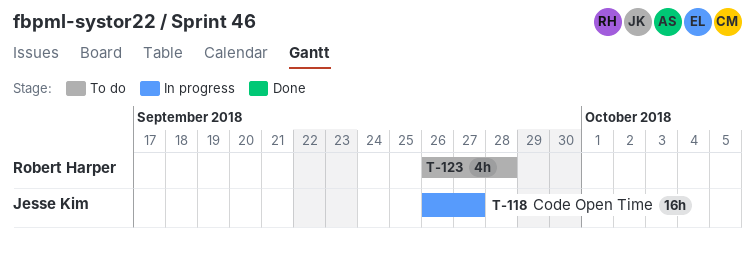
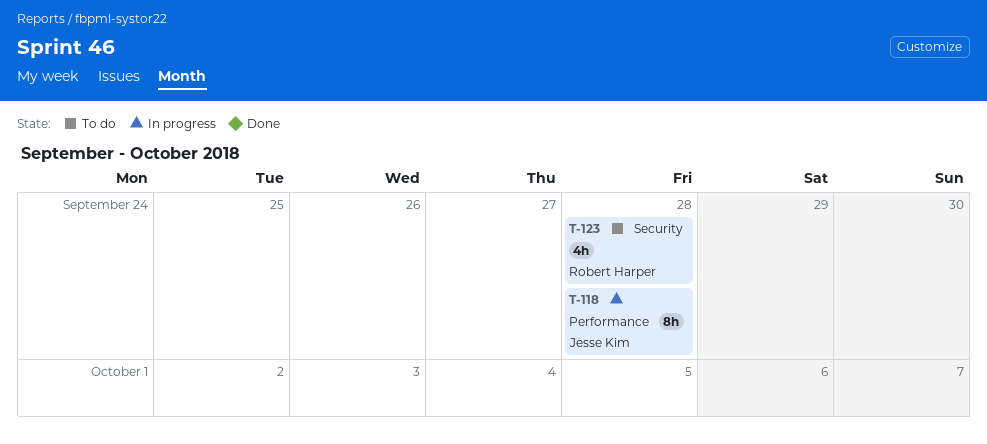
T-118, estimate: 16h -> 8h
T-118, due: Sep 27 -> Sep 28

